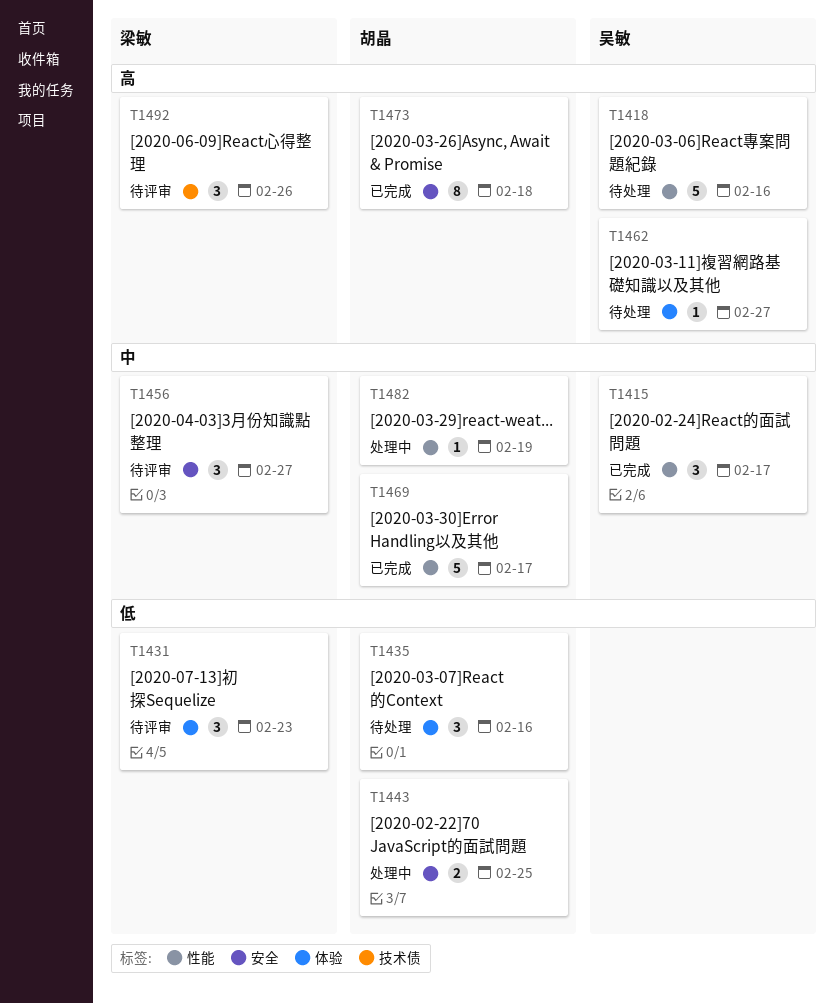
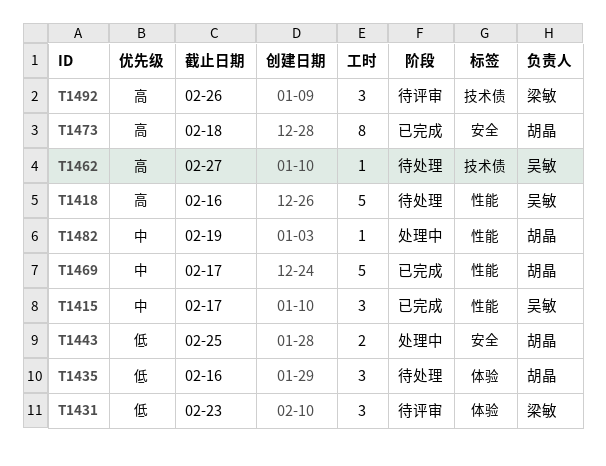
T1456: present -> none
T1462, label: 体验 -> 技术债

